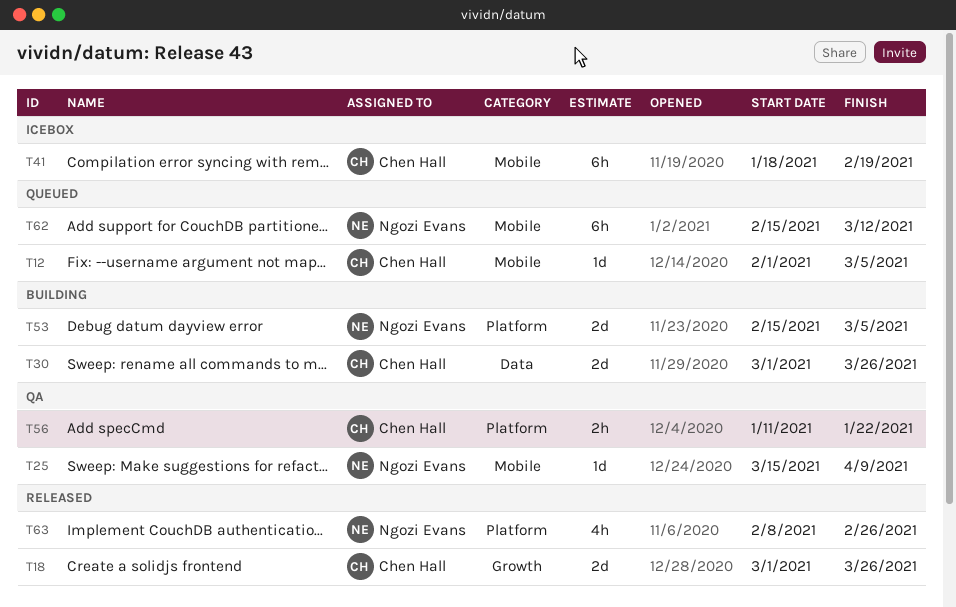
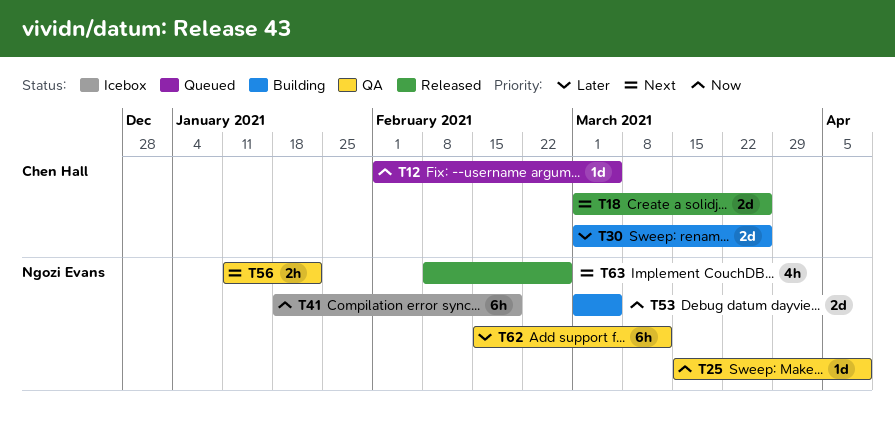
T41, owner: Chen Hall -> Ngozi Evans
T53, start: Feb 15 -> Mar 1
T56, owner: Chen Hall -> Ngozi Evans
T62, status: Queued -> QA

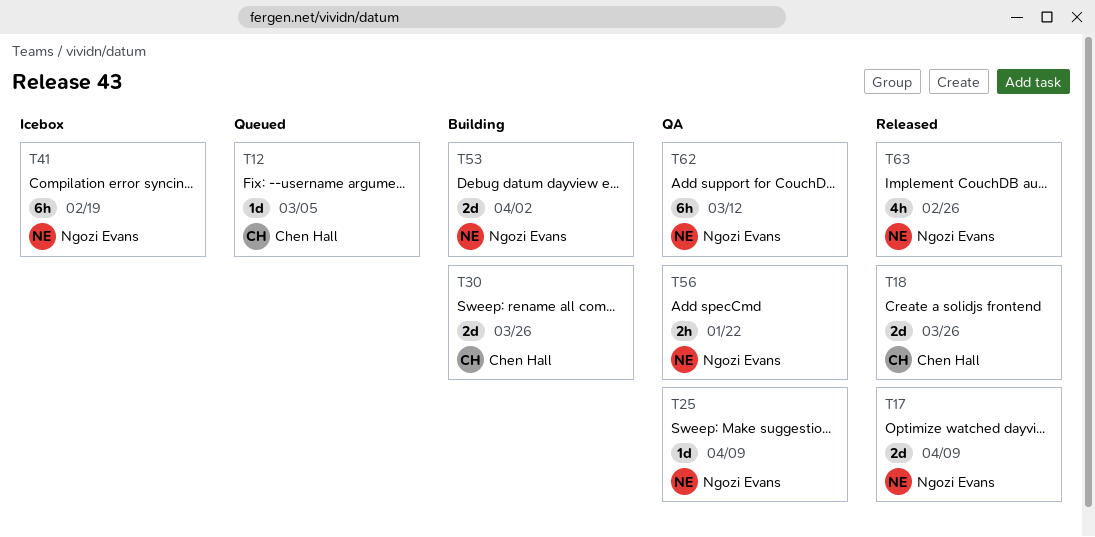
T17: none -> present
T53, due: Mar 5 -> Apr 2

